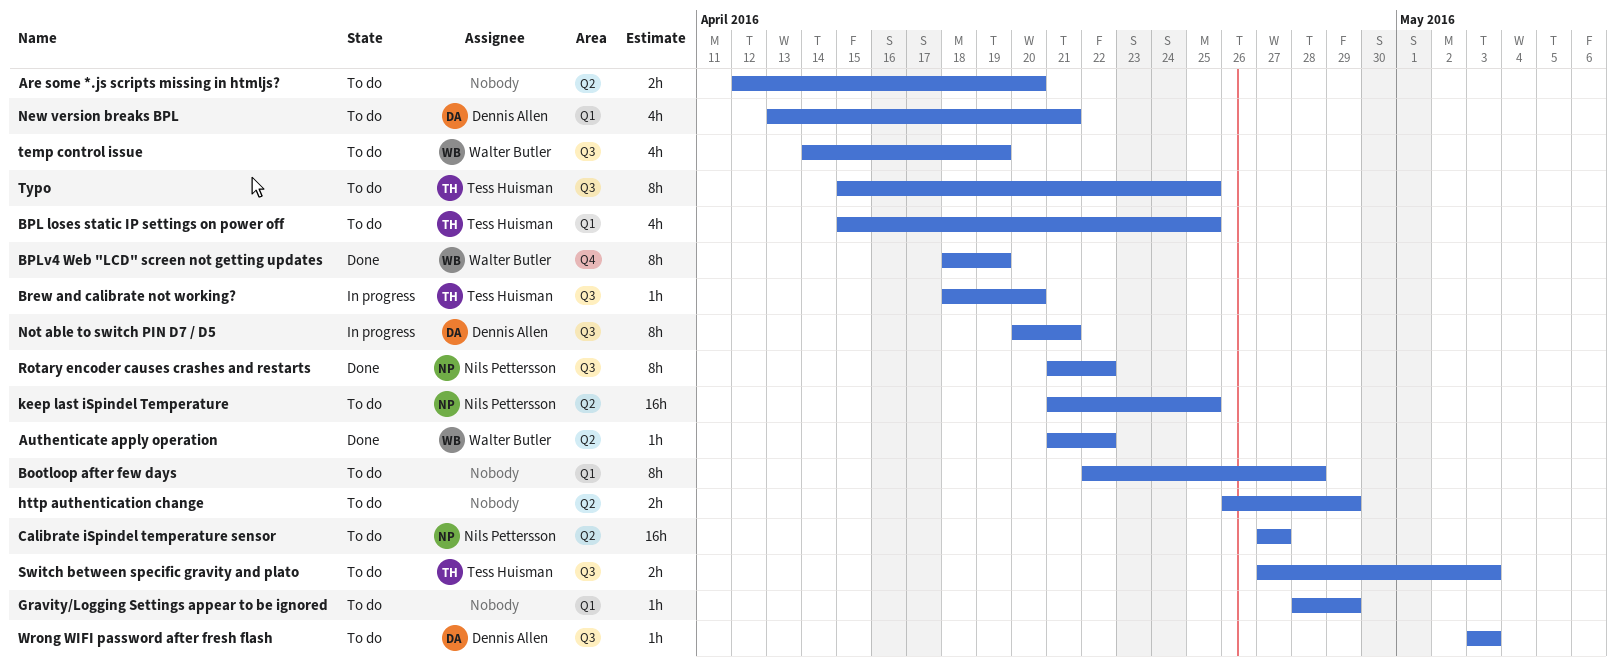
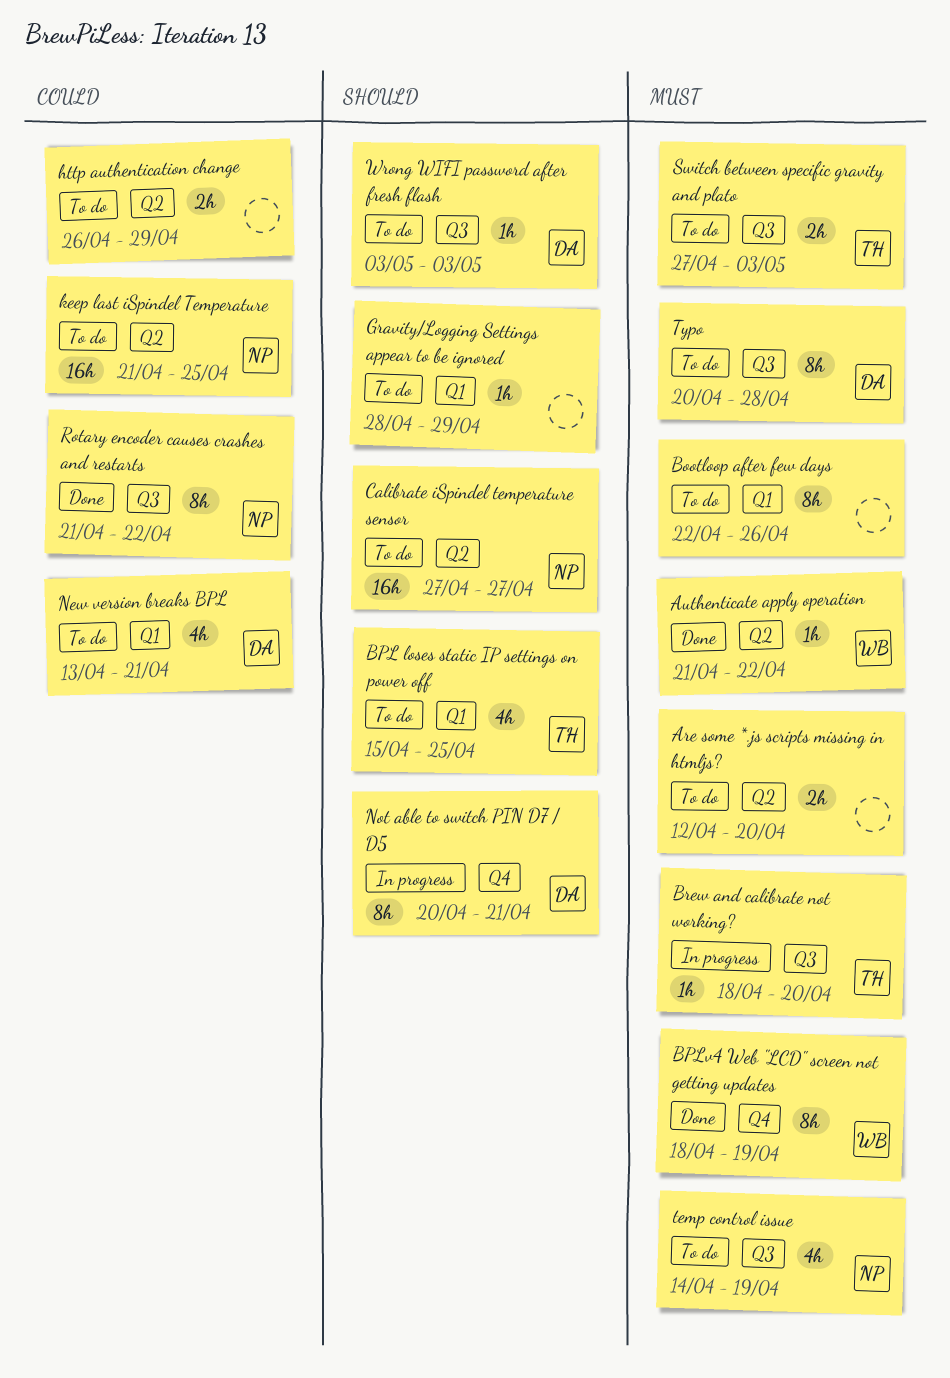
Bootloop after few days, due: Apr 28 -> Apr 26
Not able to switch PIN D7 / D5, label: Q3 -> Q4
temp control issue, owner: Walter Butler -> Nils Pettersson
Typo, owner: Tess Huisman -> Dennis Allen
Typo, start: Apr 15 -> Apr 20
Typo, due: Apr 25 -> Apr 28

